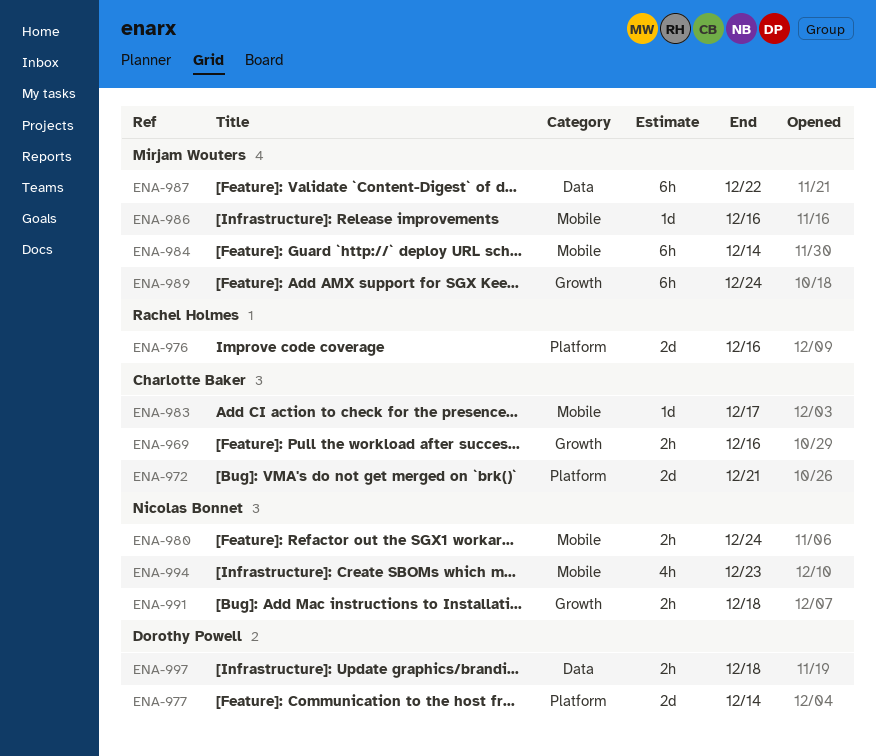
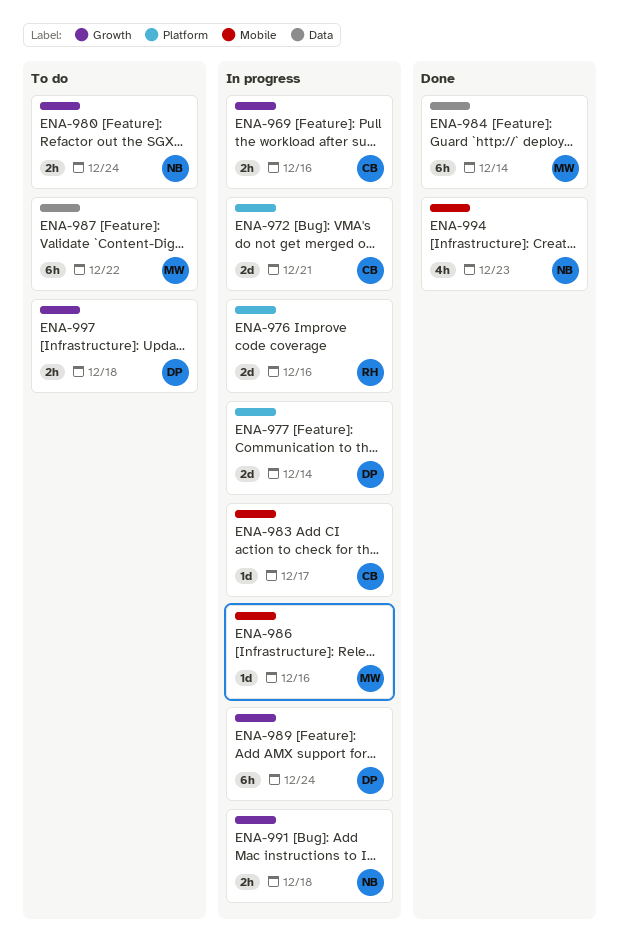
ENA-980, label: Mobile -> Growth
ENA-984, label: Mobile -> Data
ENA-989, owner: Mirjam Wouters -> Dorothy Powell
ENA-997, label: Data -> Growth

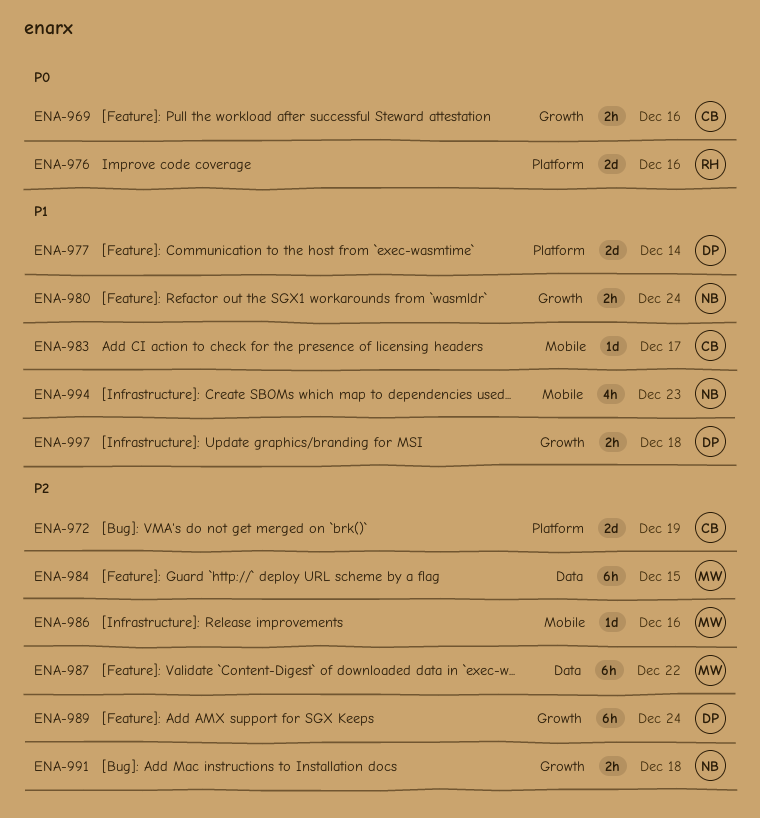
ENA-972, due: Dec 21 -> Dec 19
ENA-984, due: Dec 14 -> Dec 15

